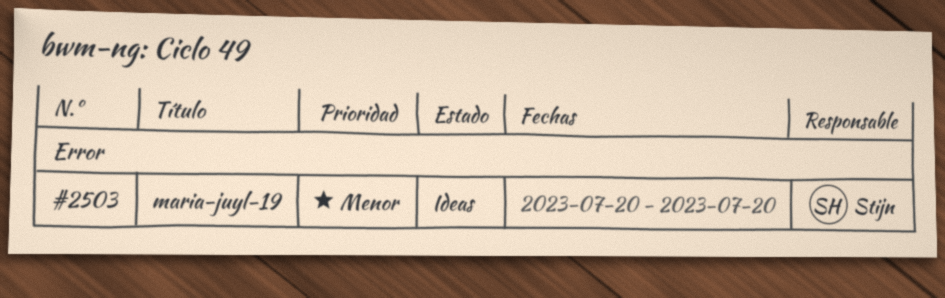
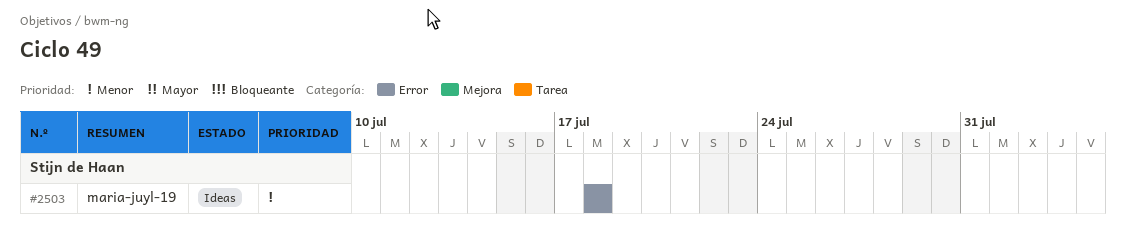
#2503, start: Jul 20 -> Jul 18
#2503, due: Jul 20 -> Jul 18

